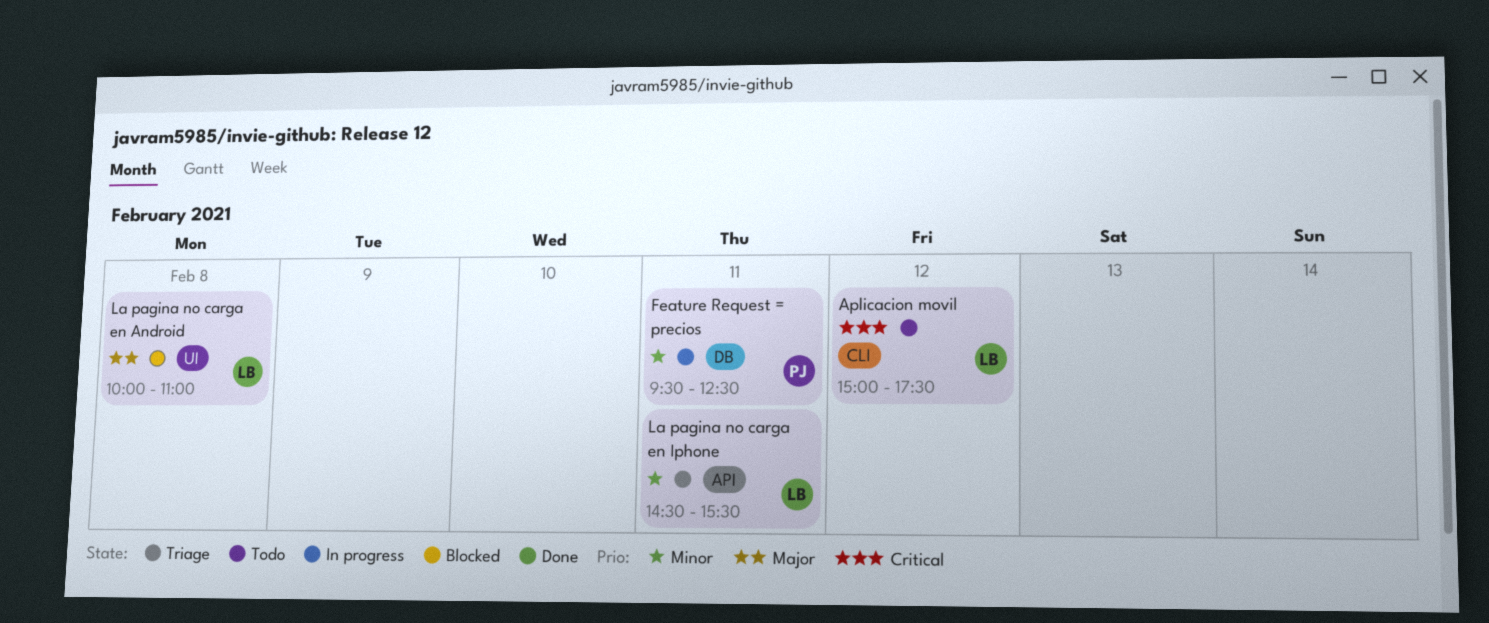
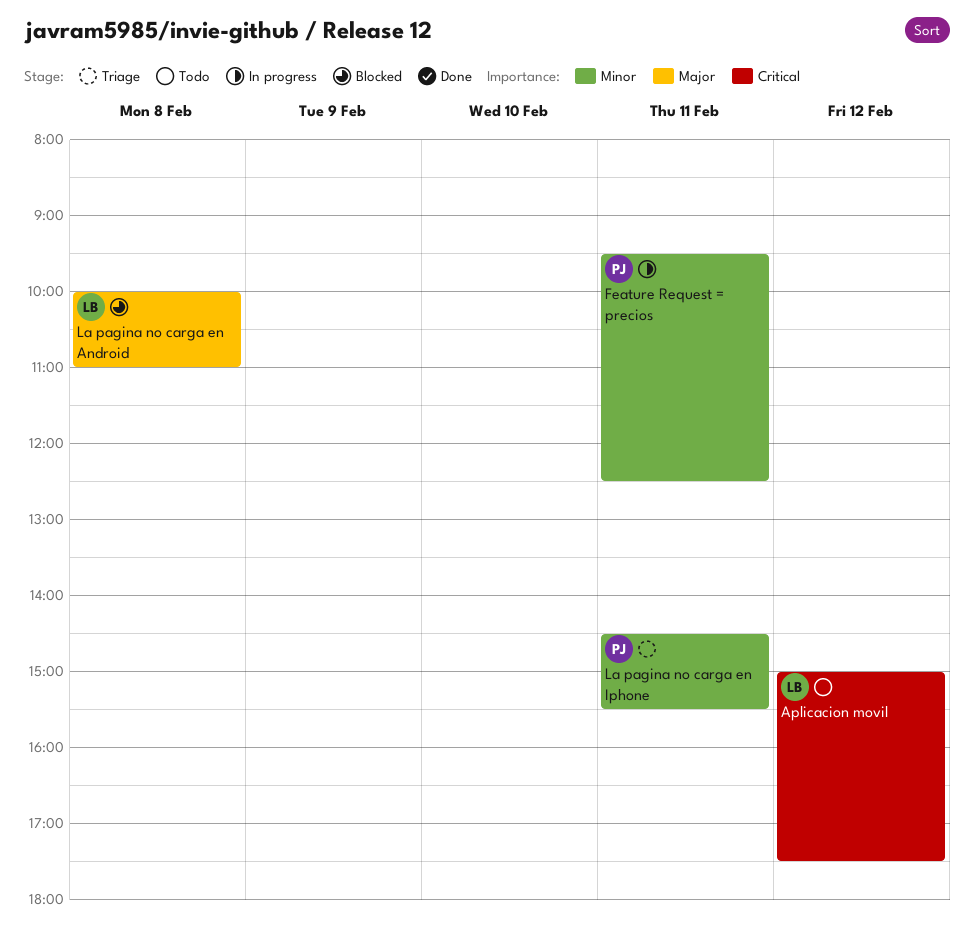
La pagina no carga en Iphone, owner: LB -> PJ

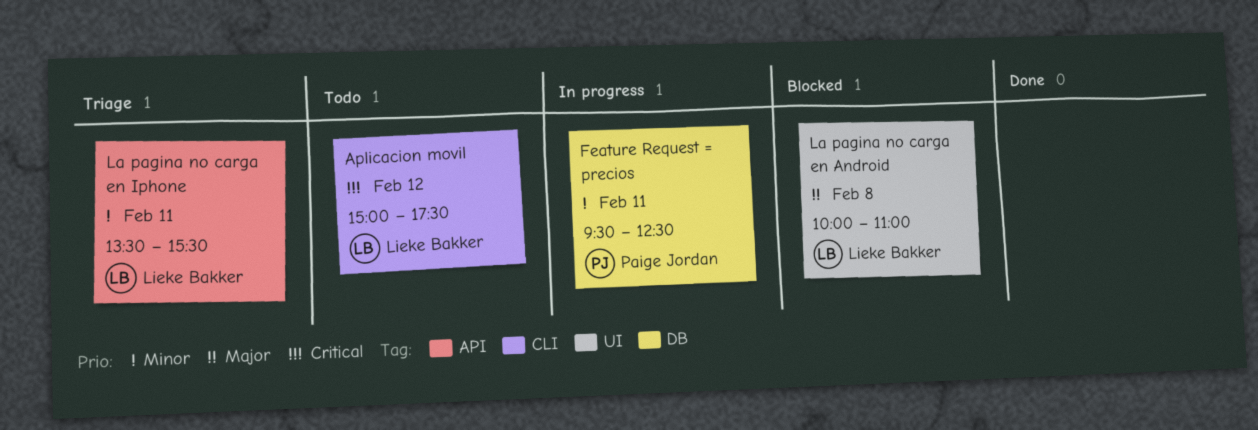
La pagina no carga en Iphone, owner: Paige Jordan -> Lieke Bakker
La pagina no carga en Iphone, begins: 14:30 -> 13:30

